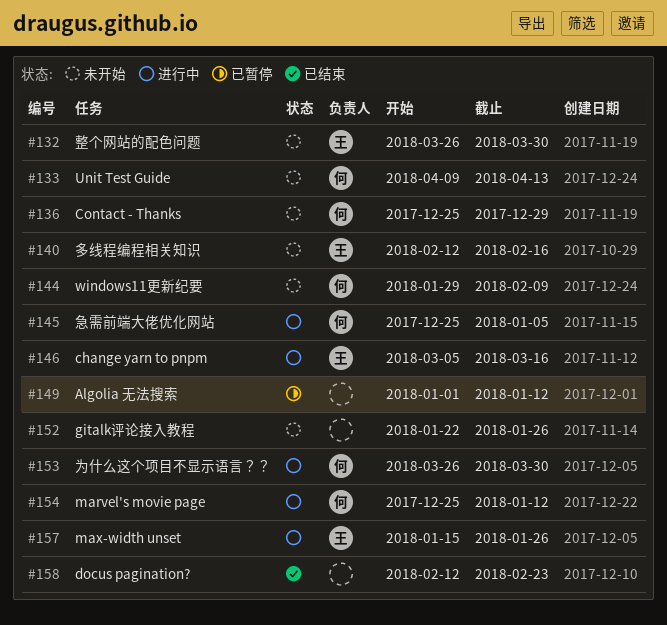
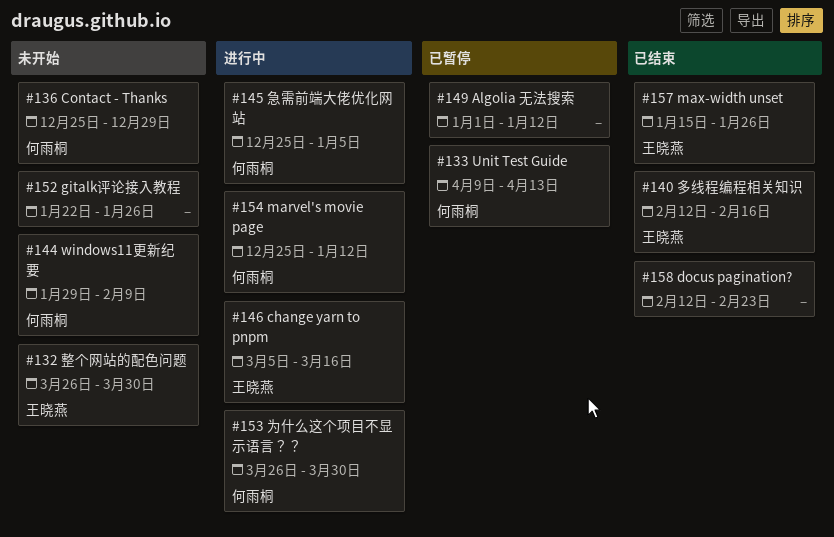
#133, status: 未开始 -> 已暂停
#140, status: 未开始 -> 已结束
#157, status: 进行中 -> 已结束

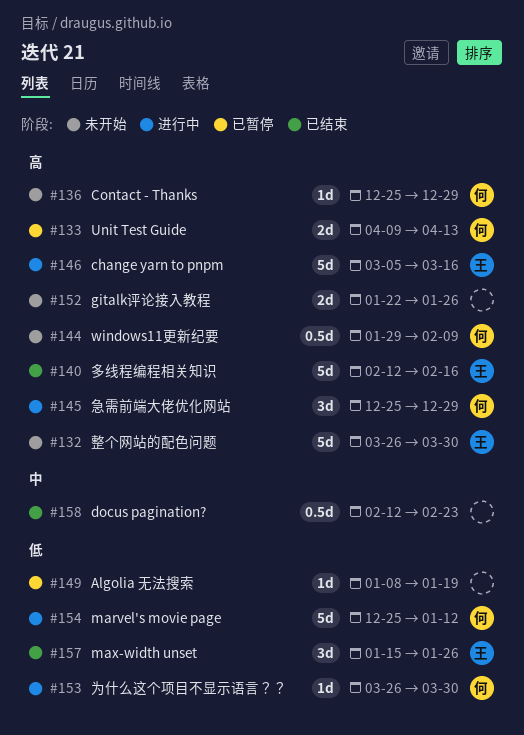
#145, due: Jan 5 -> Dec 29
#149, start: Jan 1 -> Jan 8
#149, due: Jan 12 -> Jan 19

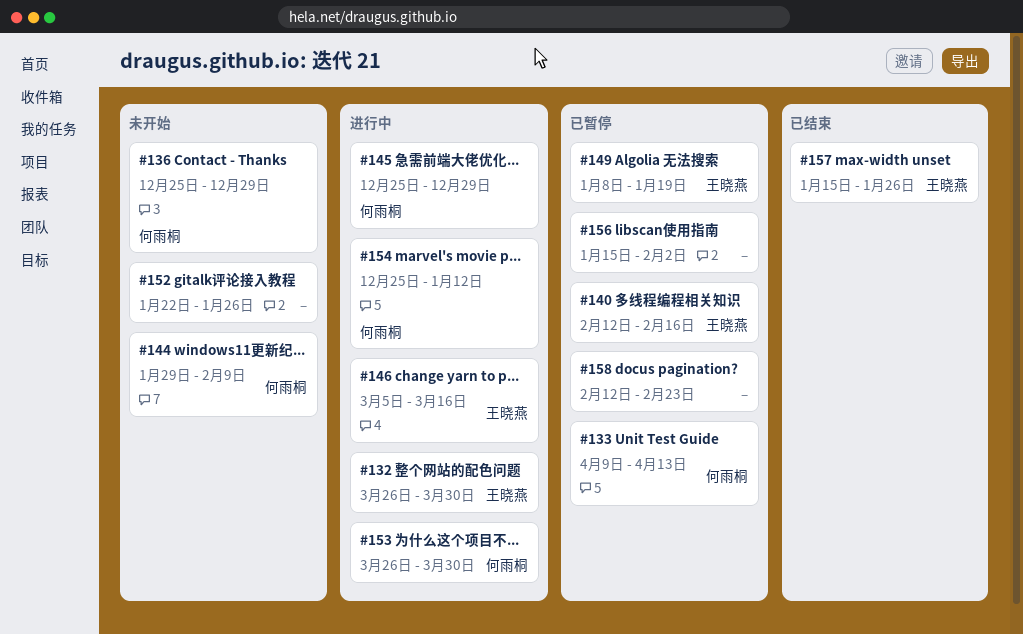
#132, status: 未开始 -> 进行中
#140, status: 已结束 -> 已暂停
#149, owner: none -> 王晓燕
#156: none -> present
#158, status: 已结束 -> 已暂停

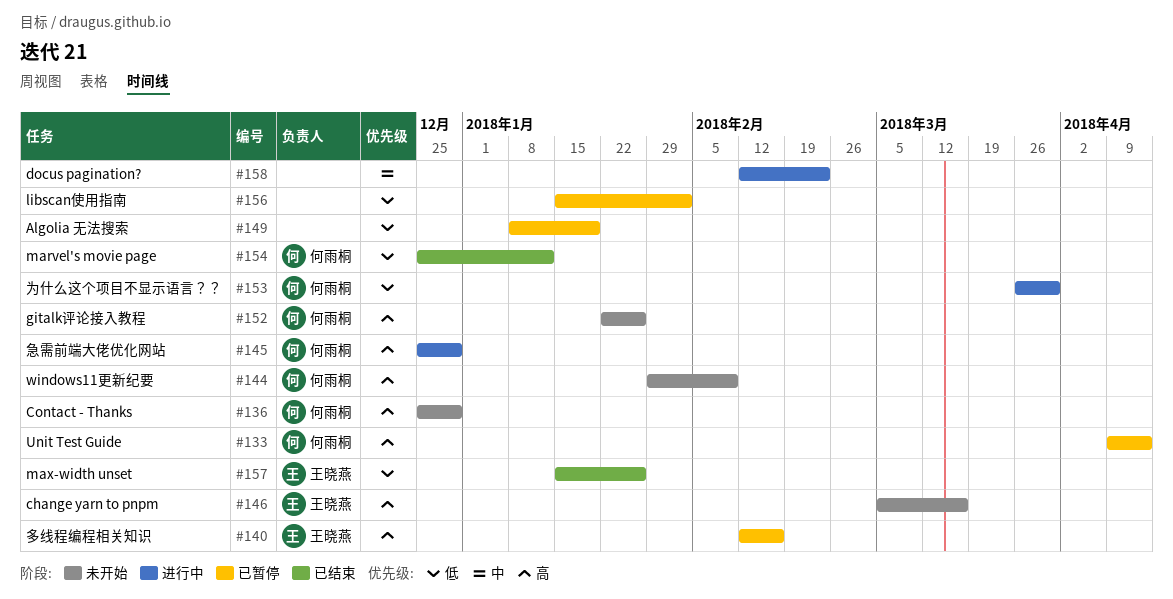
#132: present -> none
#146, status: 进行中 -> 未开始
#149, owner: 王晓燕 -> none
#152, owner: none -> 何雨桐
#154, status: 进行中 -> 已结束
#158, status: 已暂停 -> 进行中

